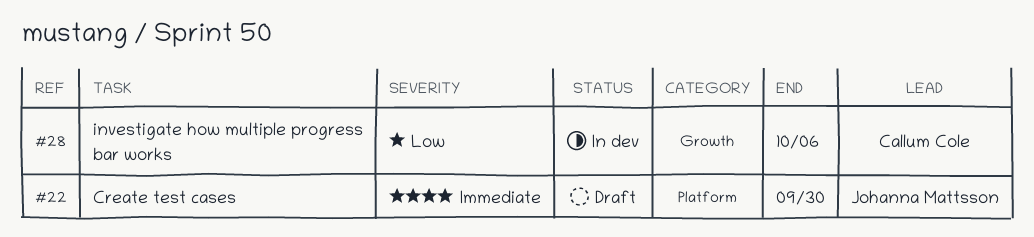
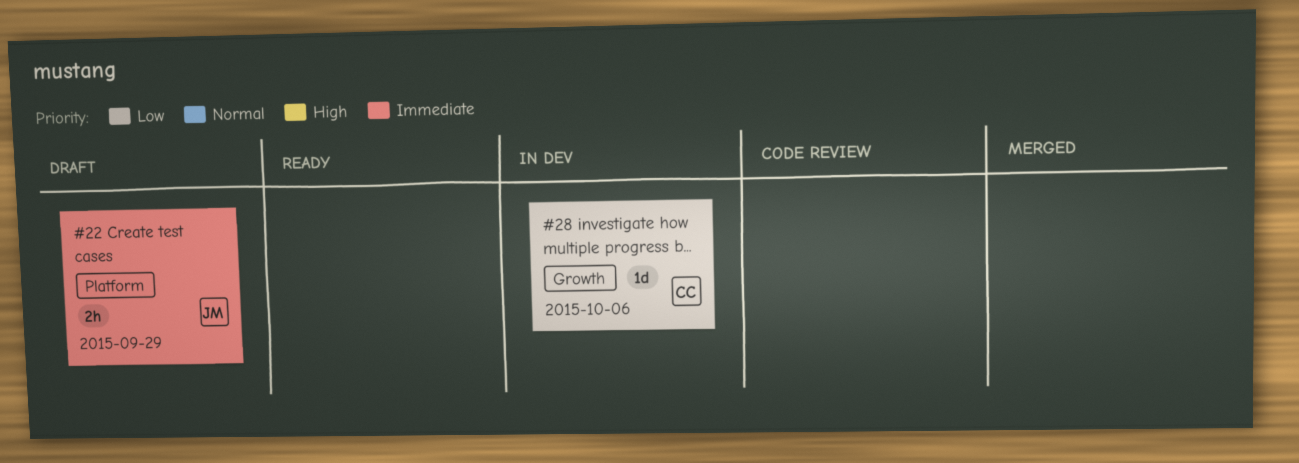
#22, due: Sep 30 -> Sep 29

